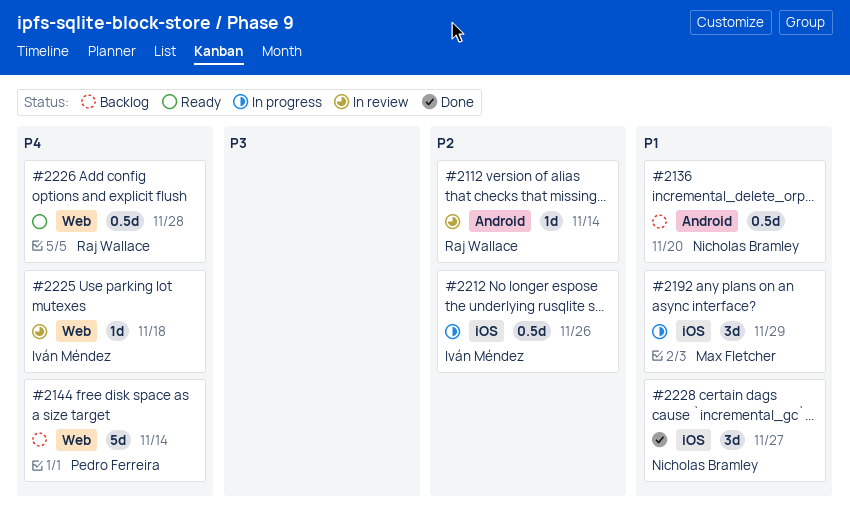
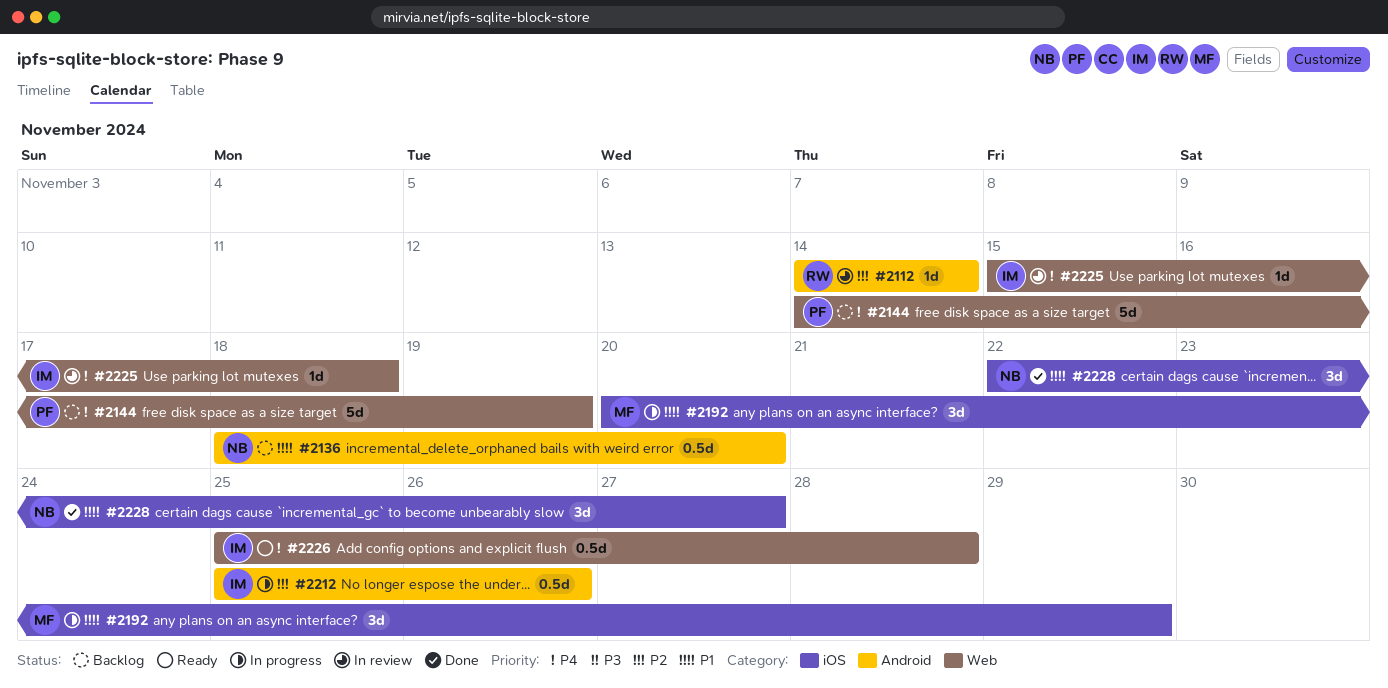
#2144, due: Nov 14 -> Nov 19
#2212, label: iOS -> Android
#2226, owner: Raj Wallace -> Iván Méndez

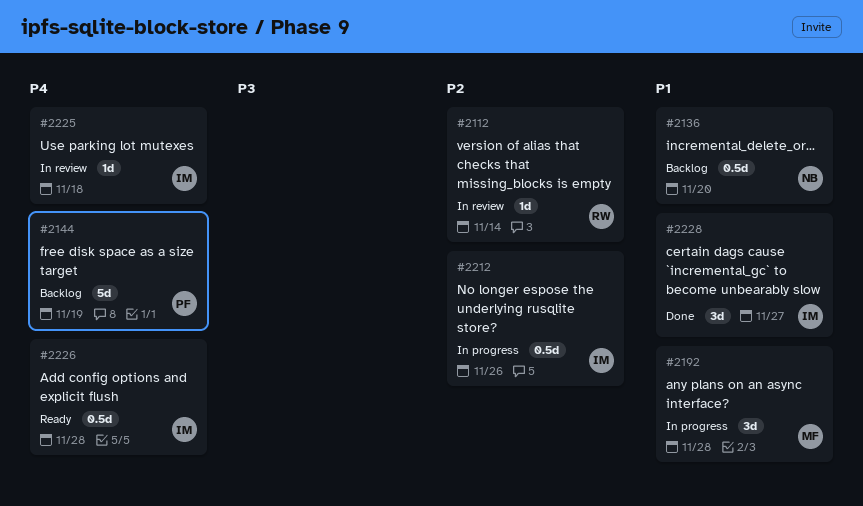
#2192, due: Nov 29 -> Nov 28
#2228, owner: NB -> IM

